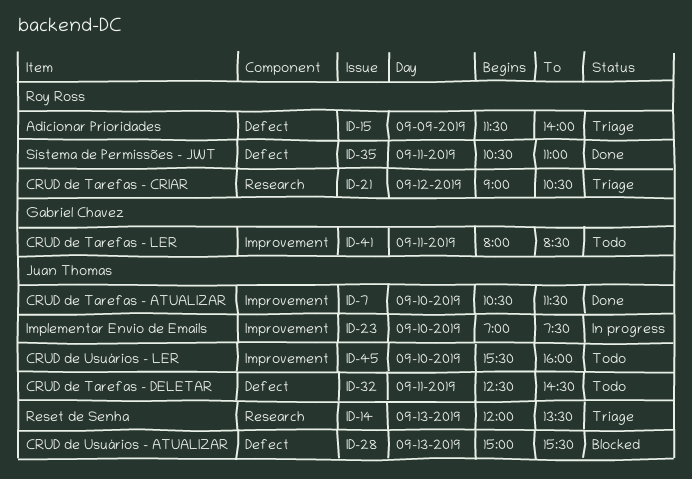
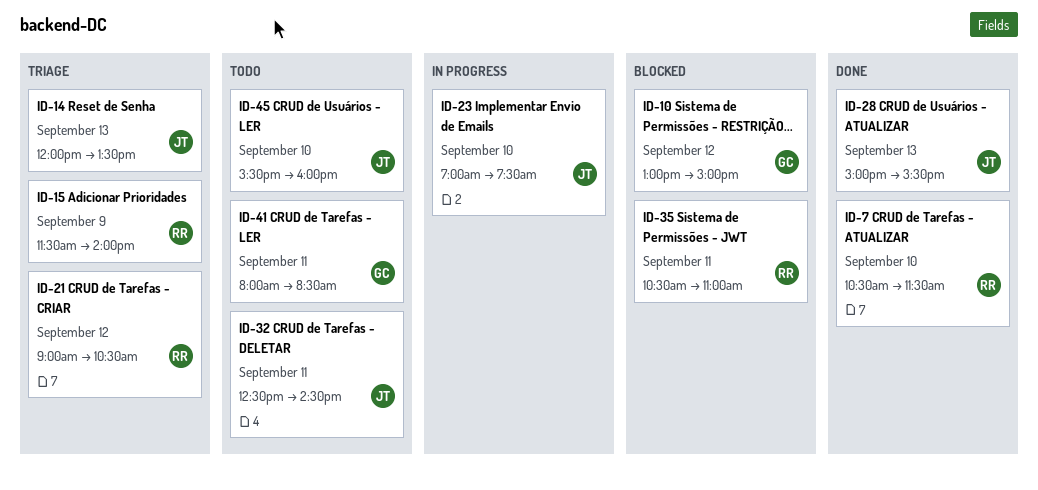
ID-7, owner: Juan Thomas -> Roy Ross
ID-10: none -> present
ID-28, status: Blocked -> Done
ID-35, status: Done -> Blocked

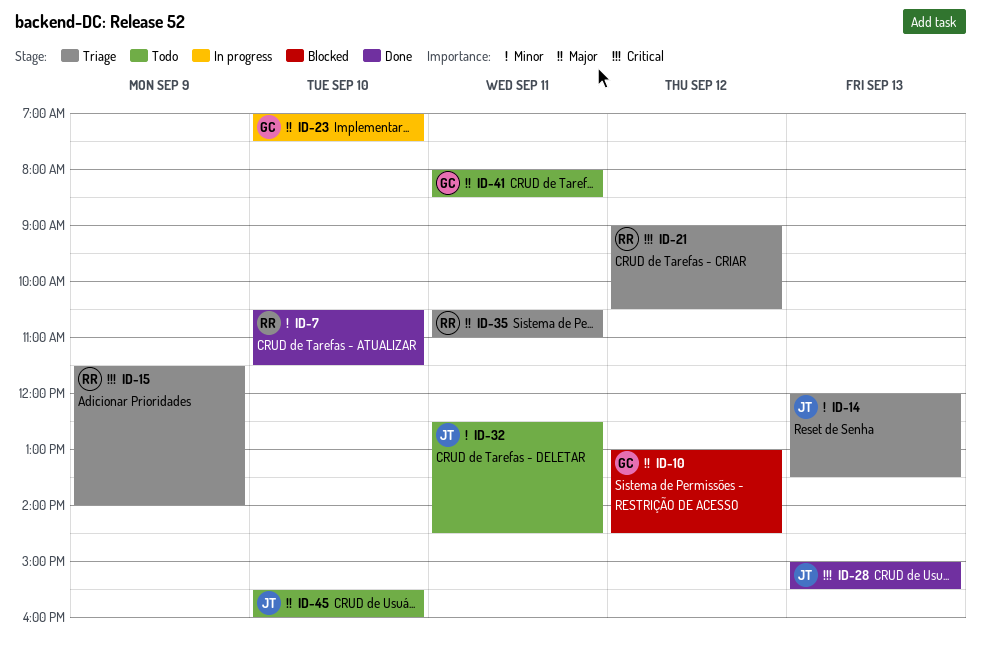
ID-10, ends: 15:00 -> 14:30
ID-23, owner: JT -> GC
ID-35, status: Blocked -> Triage

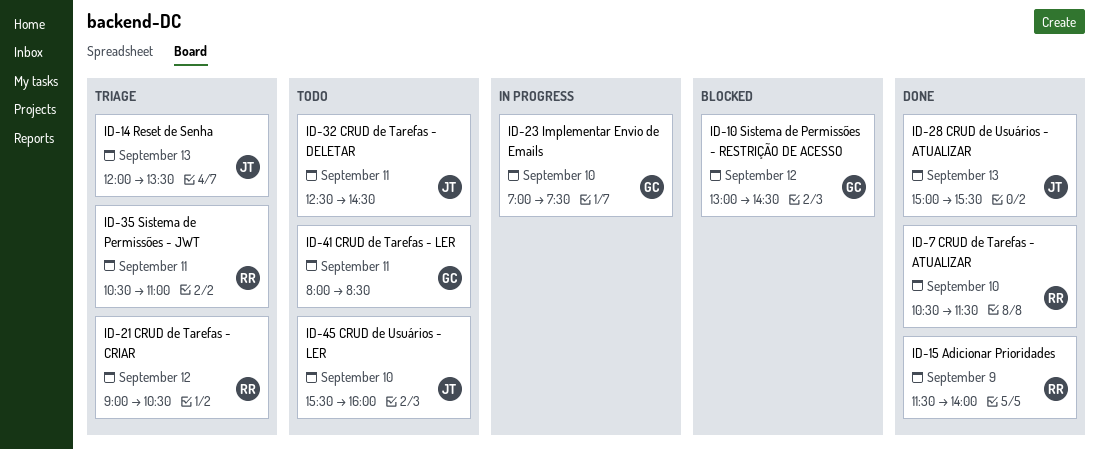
ID-15, status: Triage -> Done

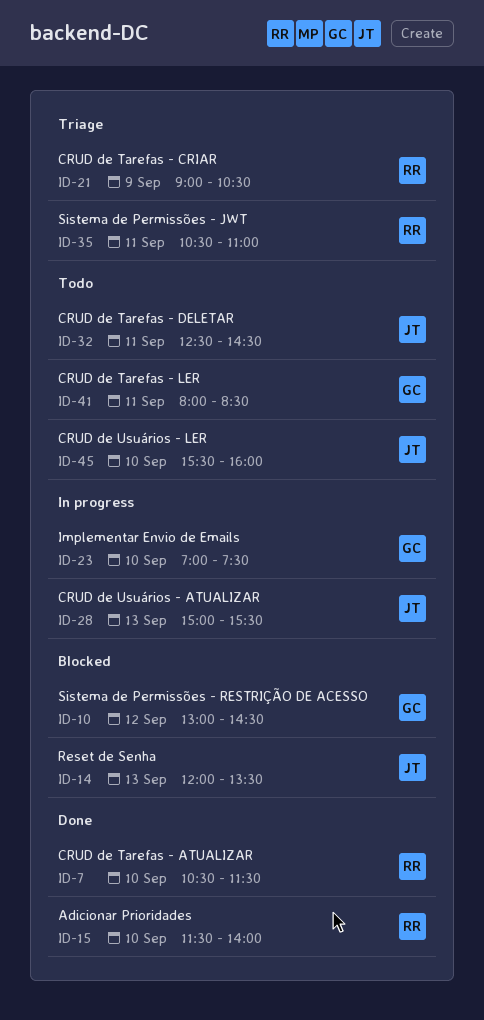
ID-14, status: Triage -> Blocked
ID-15, day: Sep 9 -> Sep 10
ID-21, day: Sep 12 -> Sep 9
ID-28, status: Done -> In progress

